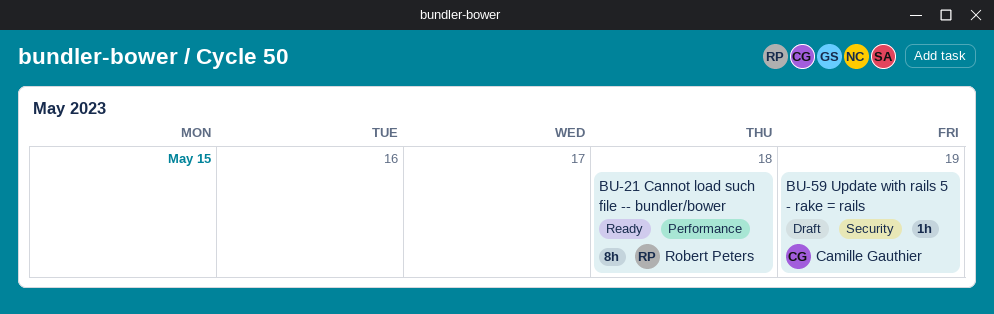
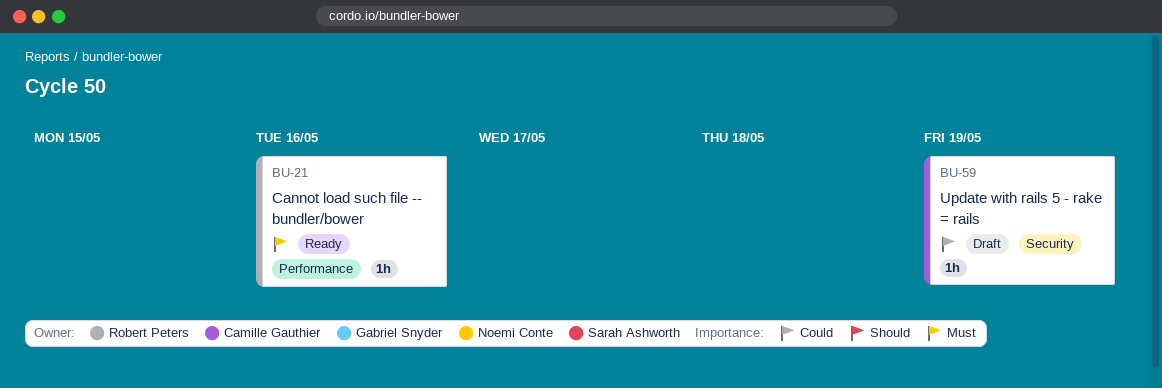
BU-21, estimate: 8h -> 1h
BU-21, due: May 18 -> May 16

